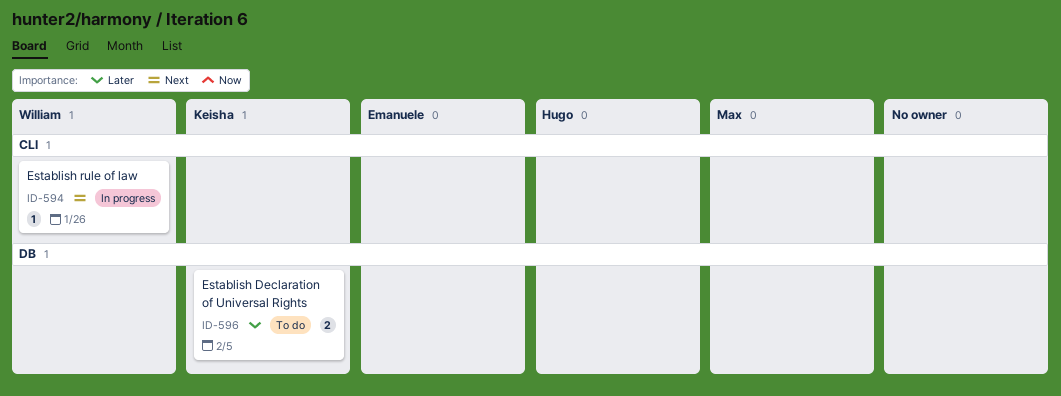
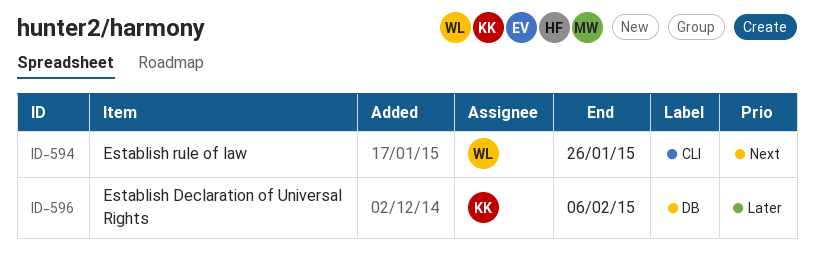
ID-596, due: Feb 5 -> Feb 6

